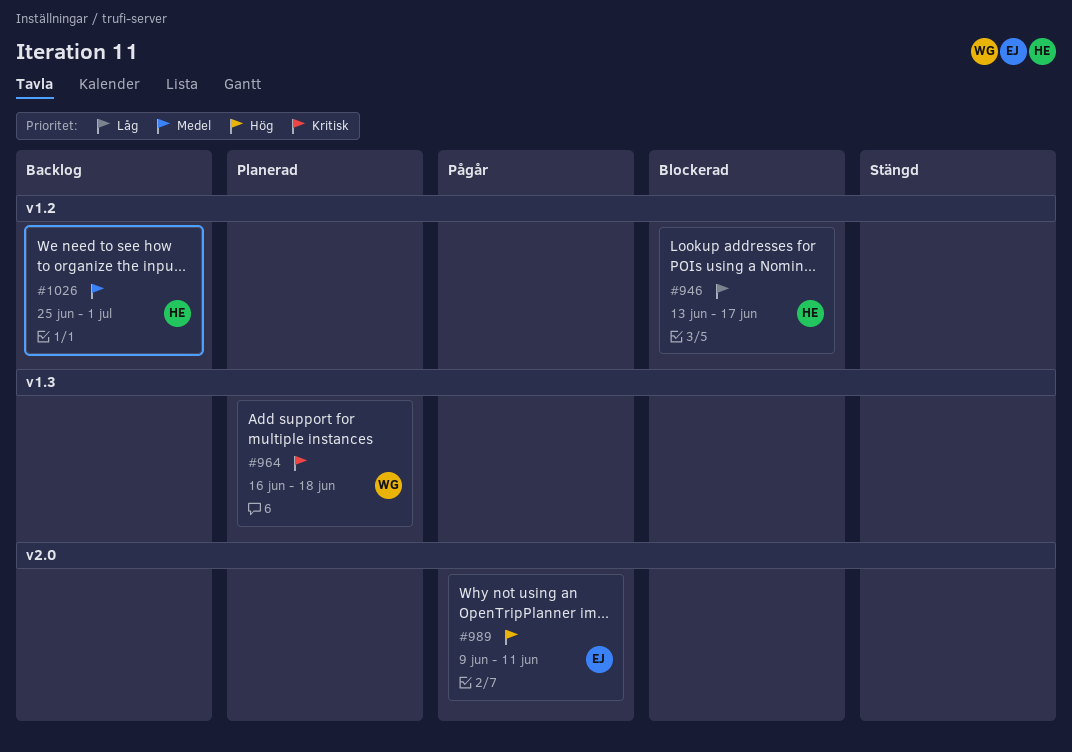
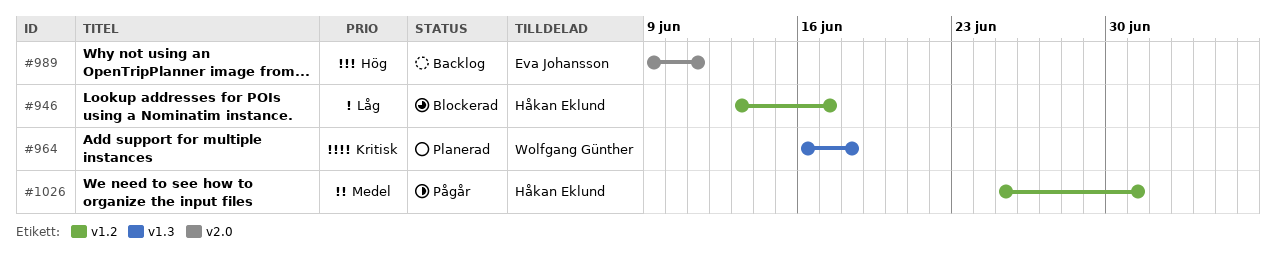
#989, status: Pågår -> Backlog
#1026, status: Backlog -> Pågår

